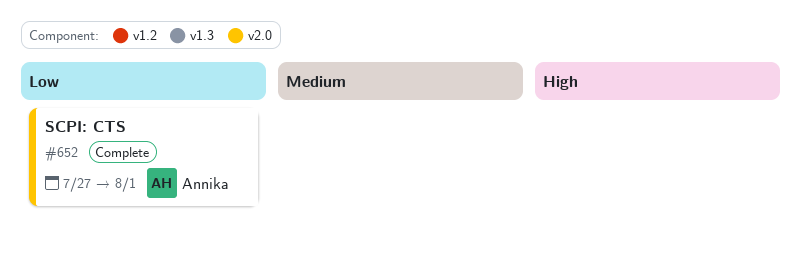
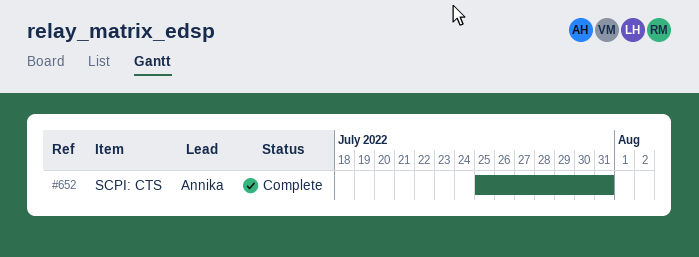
#652, start: Jul 27 -> Jul 25
#652, due: Aug 1 -> Jul 31

